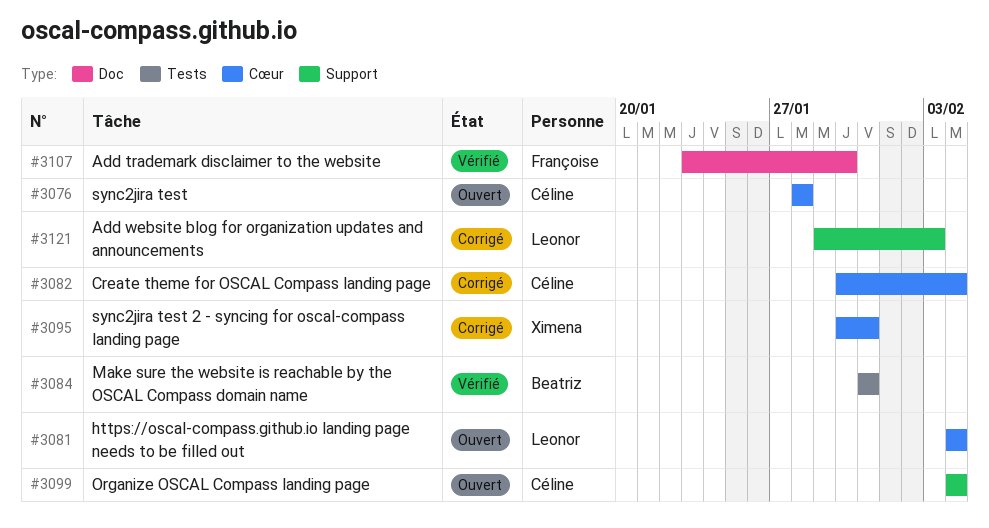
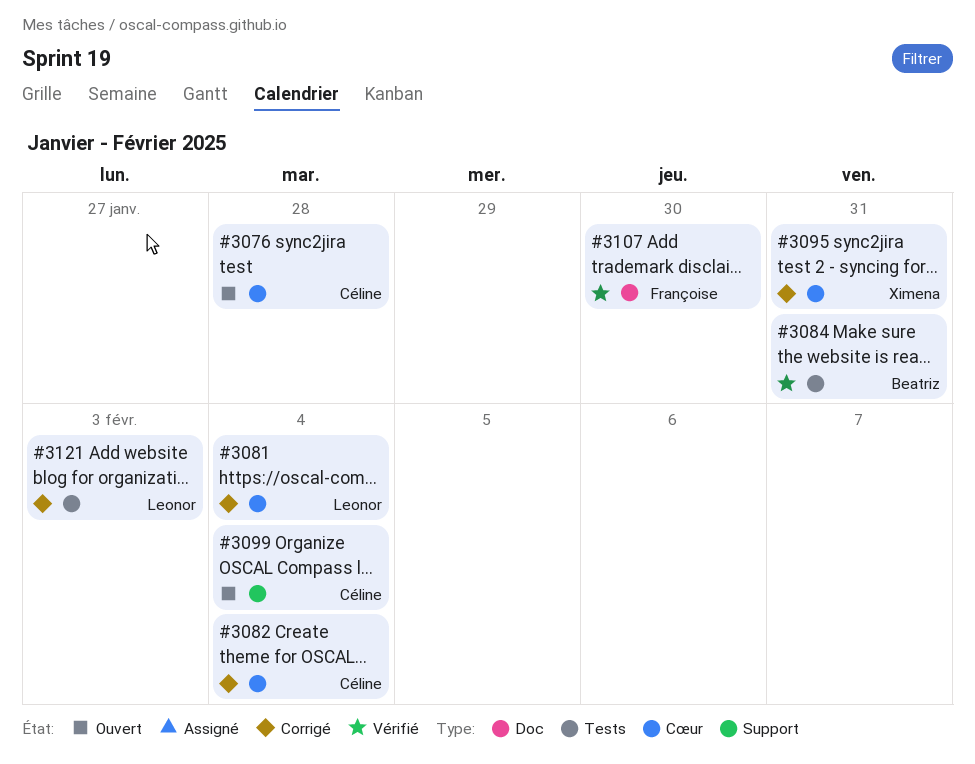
#3081, status: Ouvert -> Corrigé
#3121, label: Support -> Tests

